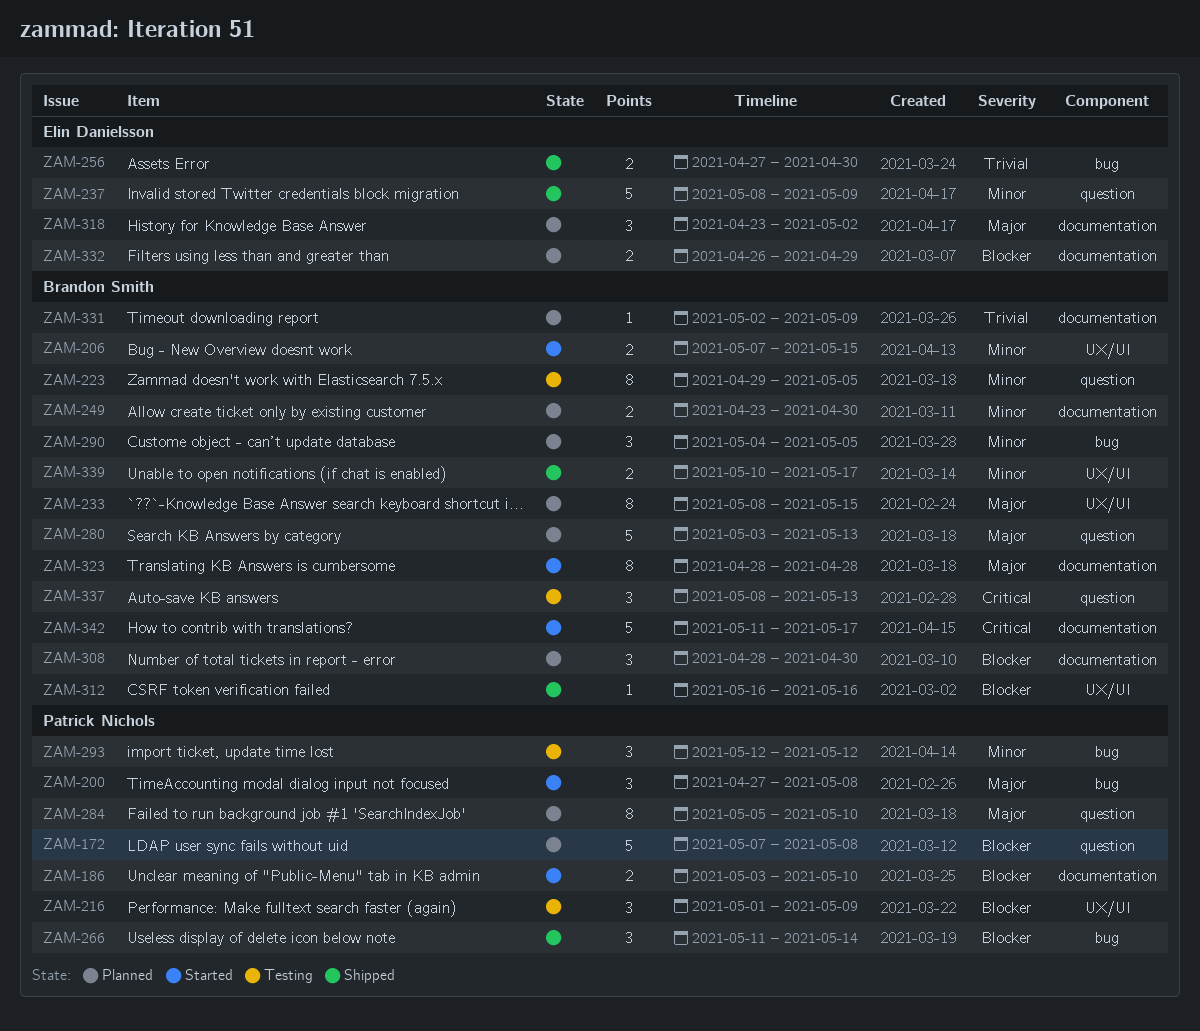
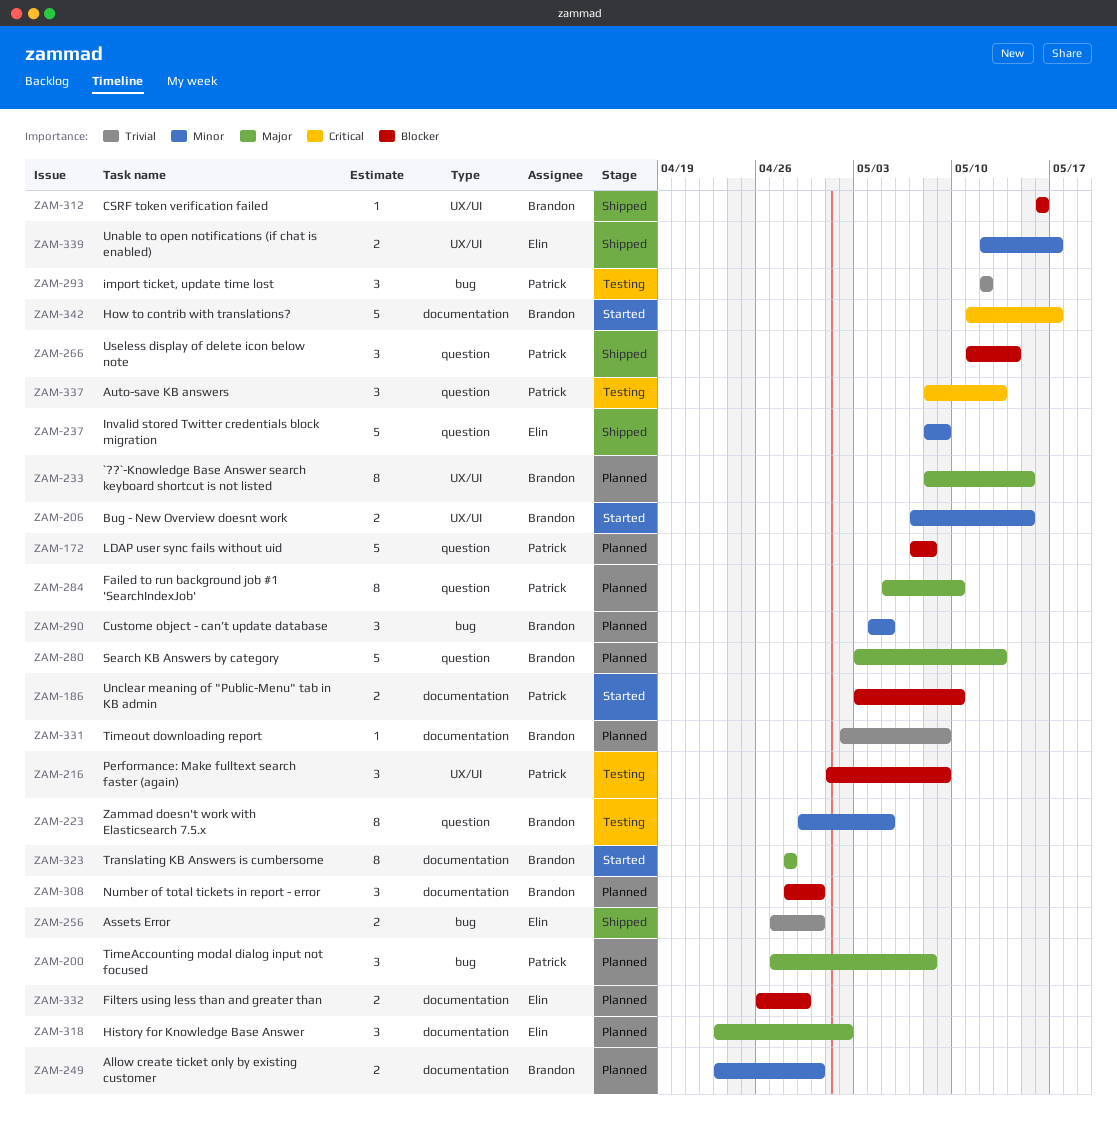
ZAM-200, status: Started -> Planned
ZAM-266, label: bug -> question
ZAM-293, priority: Minor -> Trivial
ZAM-337, owner: Brandon Smith -> Patrick Nichols
ZAM-339, owner: Brandon Smith -> Elin Danielsson
ZAM-339, start: May 10 -> May 12

